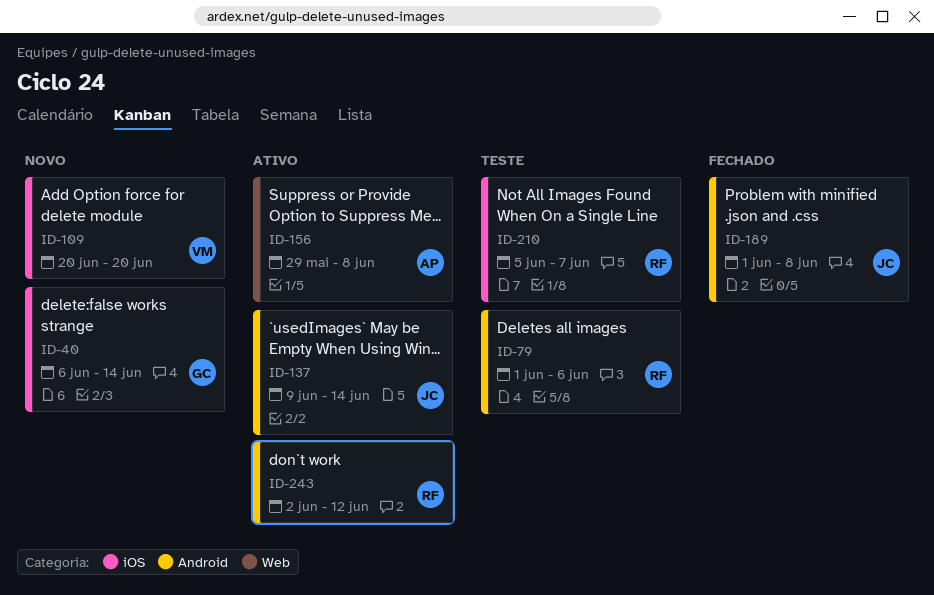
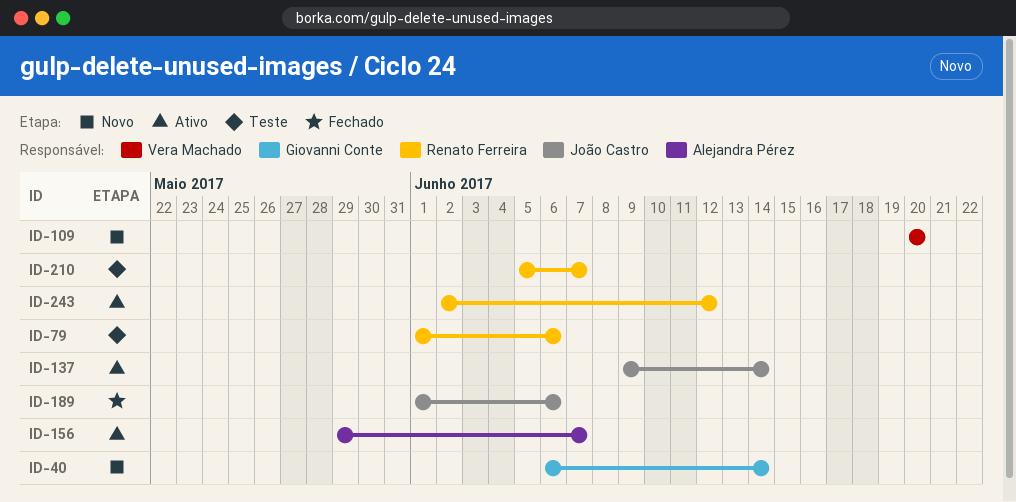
ID-156, due: Jun 8 -> Jun 7
ID-189, due: Jun 8 -> Jun 6

